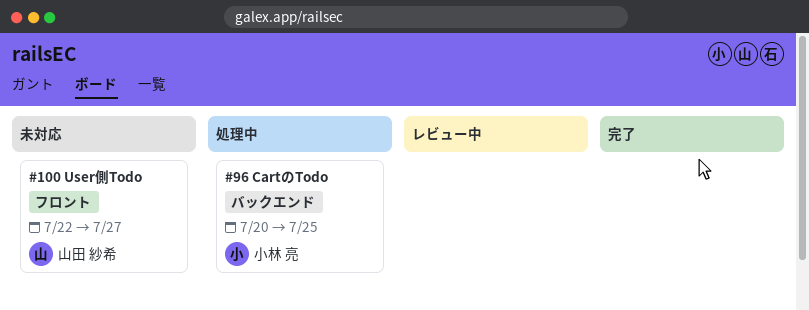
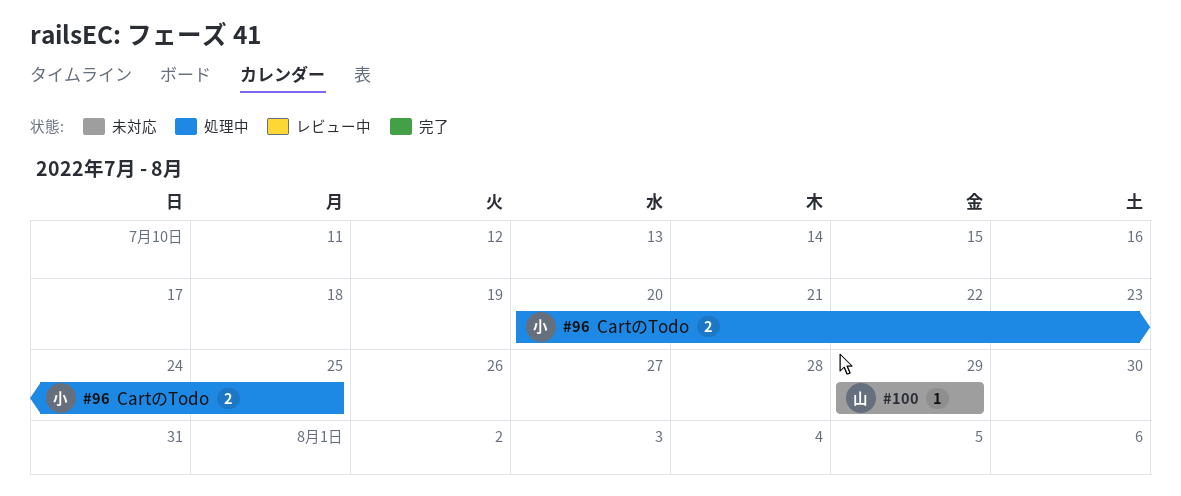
#100, start: Jul 22 -> Jul 29
#100, due: Jul 27 -> Jul 29

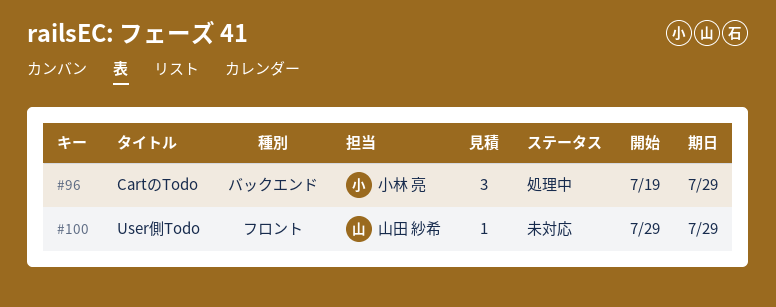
#96, estimate: 2 -> 3
#96, start: Jul 20 -> Jul 19
#96, due: Jul 25 -> Jul 29

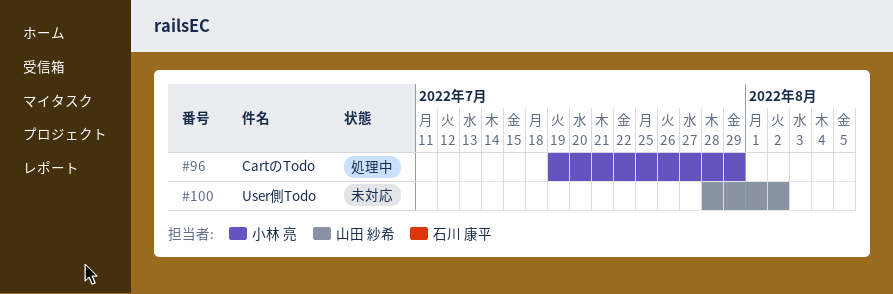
#100, start: Jul 29 -> Jul 28
#100, due: Jul 29 -> Aug 2

